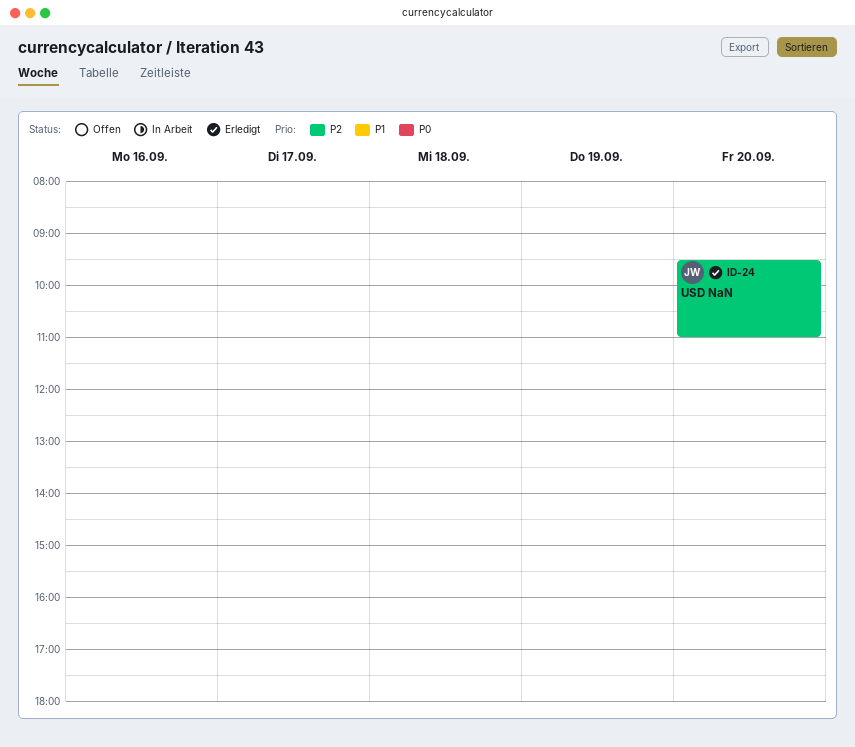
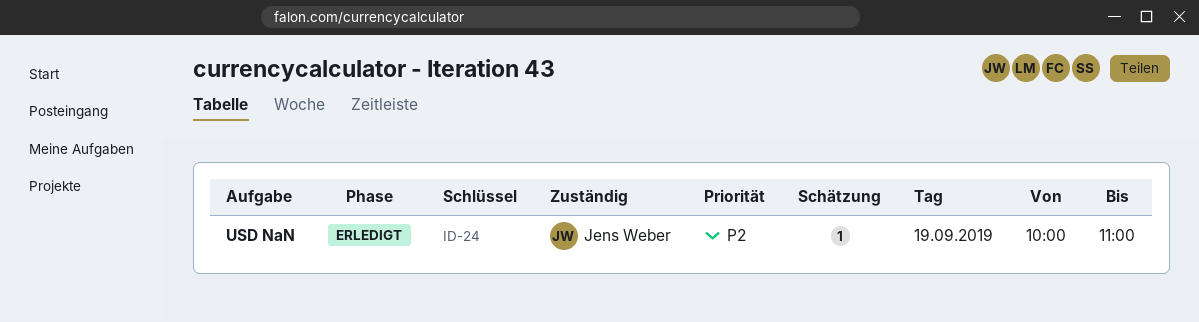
ID-24, day: Sep 20 -> Sep 19
ID-24, begins: 09:30 -> 10:00

